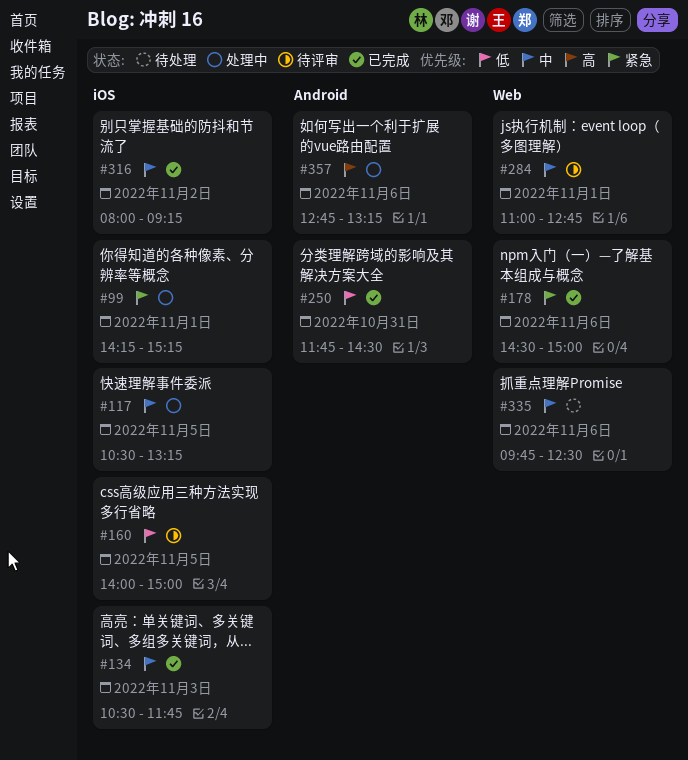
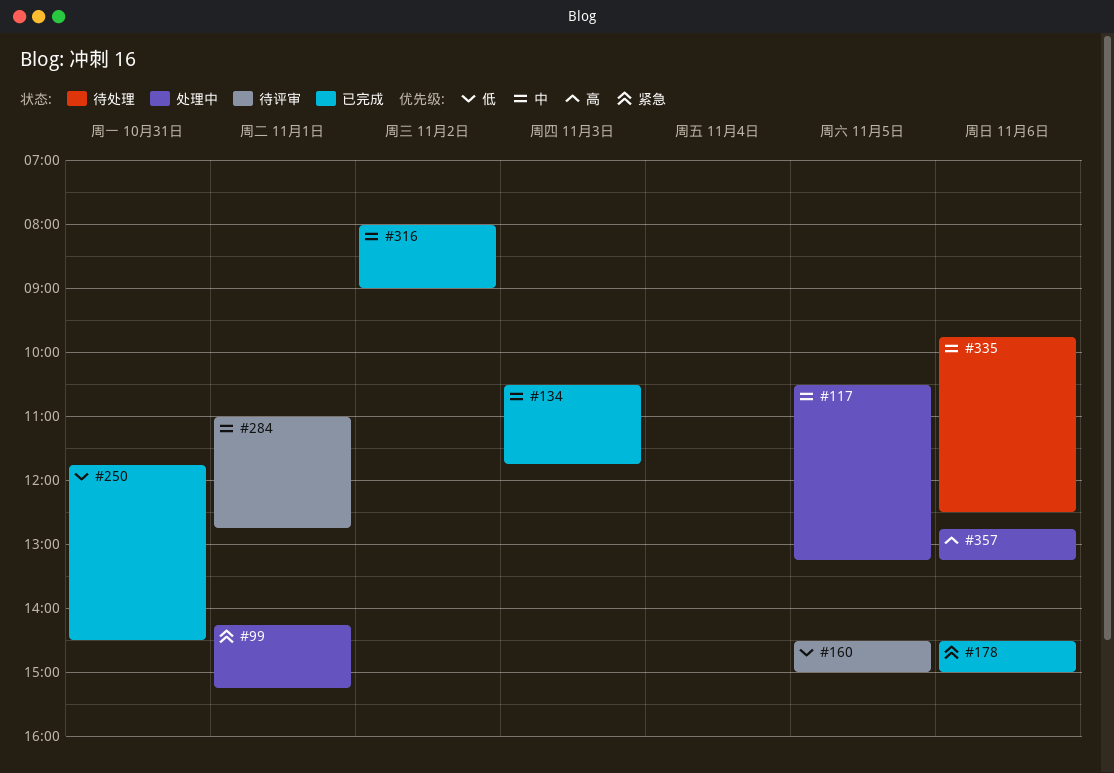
#160, begins: 14:00 -> 14:30
#316, ends: 09:15 -> 09:00

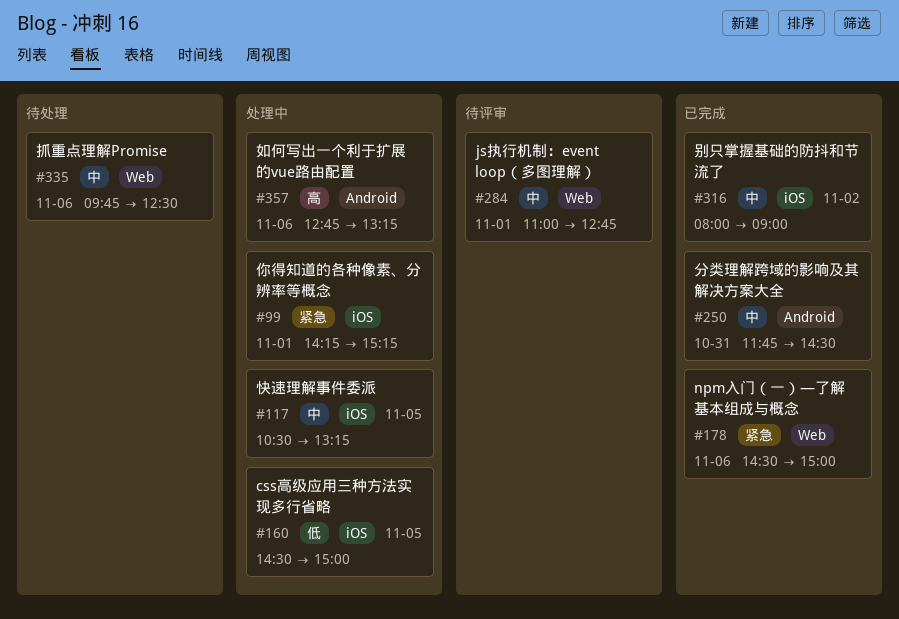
#134: present -> none
#160, status: 待评审 -> 处理中
#250, priority: 低 -> 中

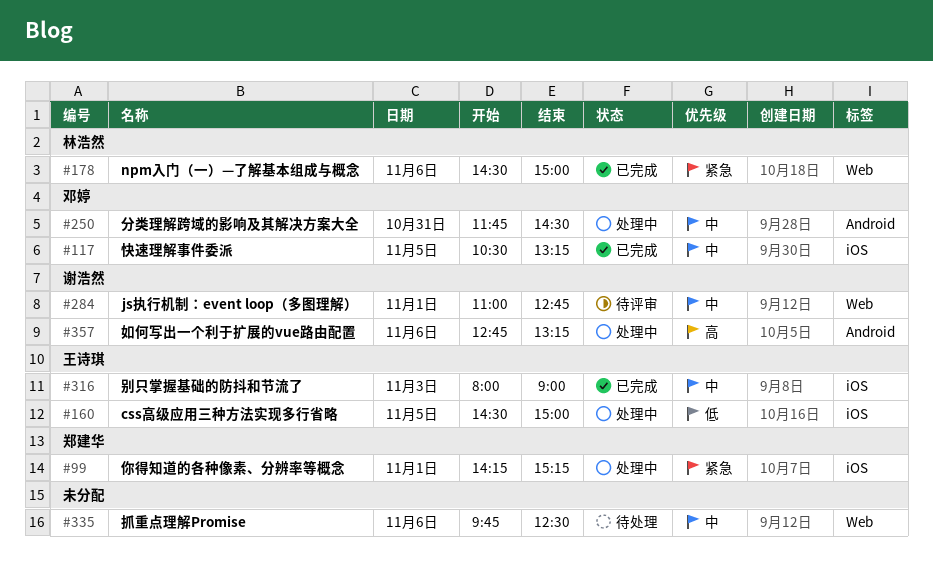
#117, status: 处理中 -> 已完成
#250, status: 已完成 -> 处理中
#316, day: Nov 2 -> Nov 3

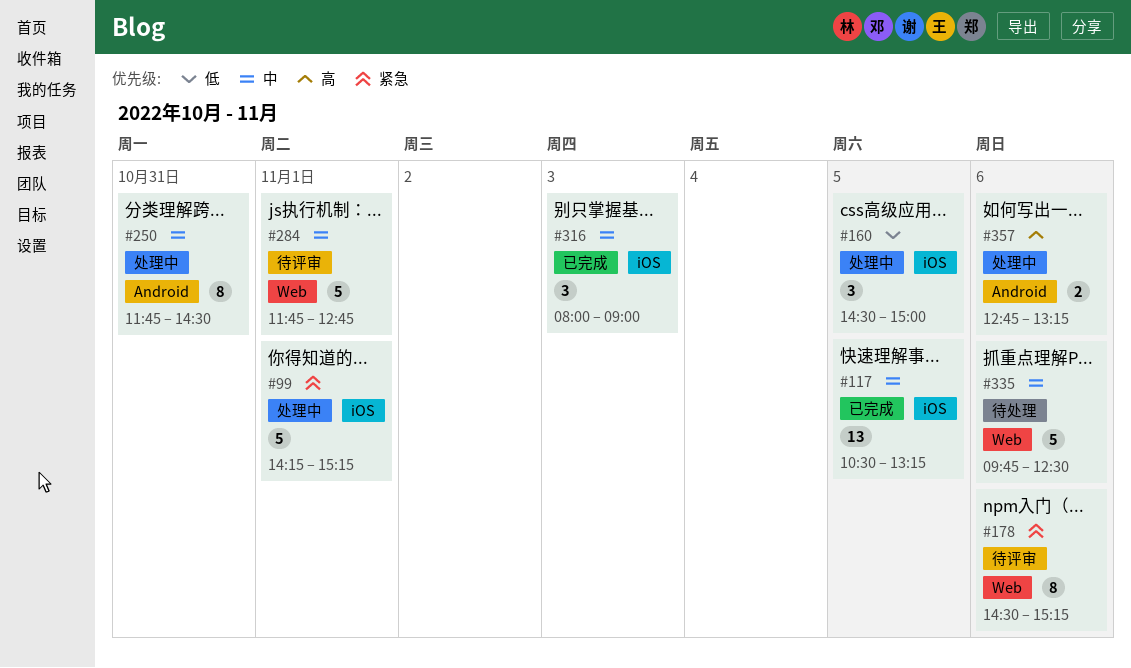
#178, status: 已完成 -> 待评审
#178, ends: 15:00 -> 15:15
#284, begins: 11:00 -> 11:45

